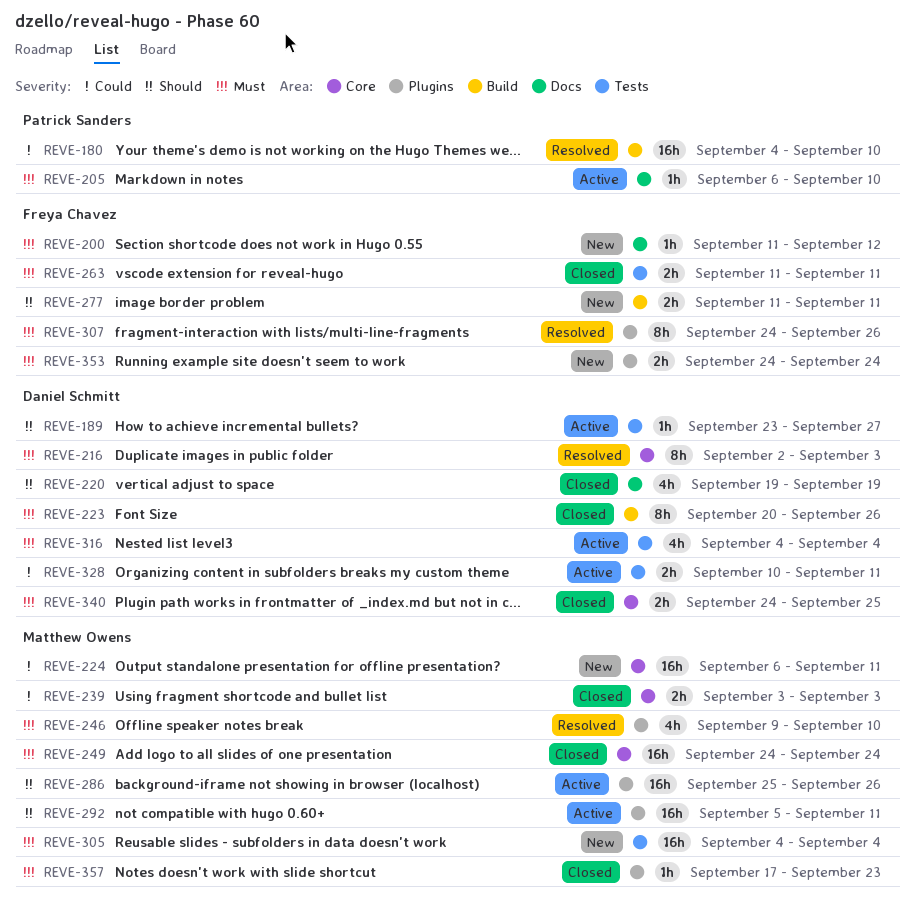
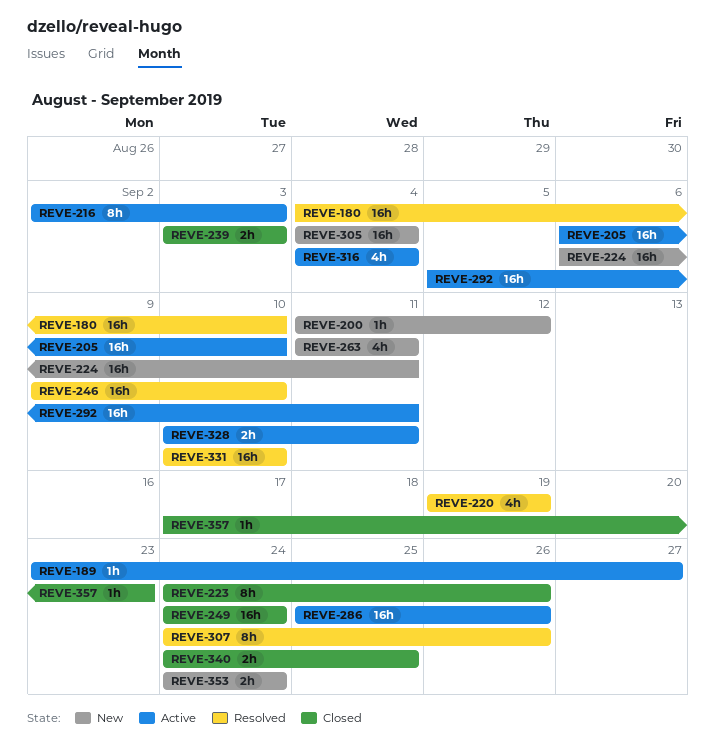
REVE-205, estimate: 1h -> 16h
REVE-216, status: Resolved -> Active
REVE-220, status: Closed -> Resolved
REVE-223, start: Sep 20 -> Sep 24
REVE-246, estimate: 4h -> 16h
REVE-263, status: Closed -> New
REVE-263, estimate: 2h -> 4h
REVE-277: present -> none
REVE-331: none -> present

